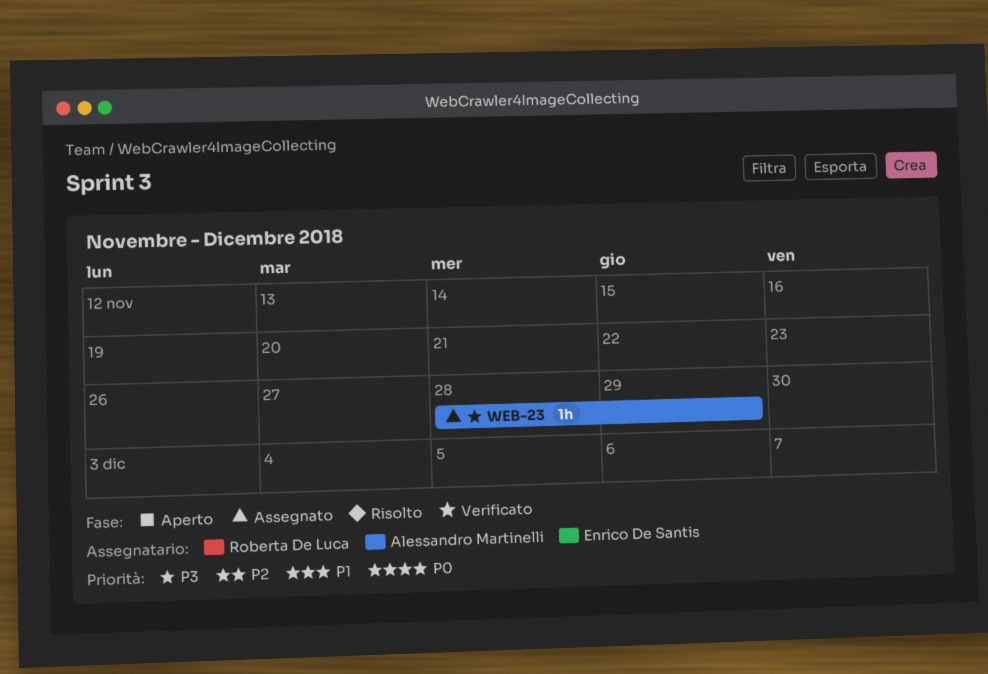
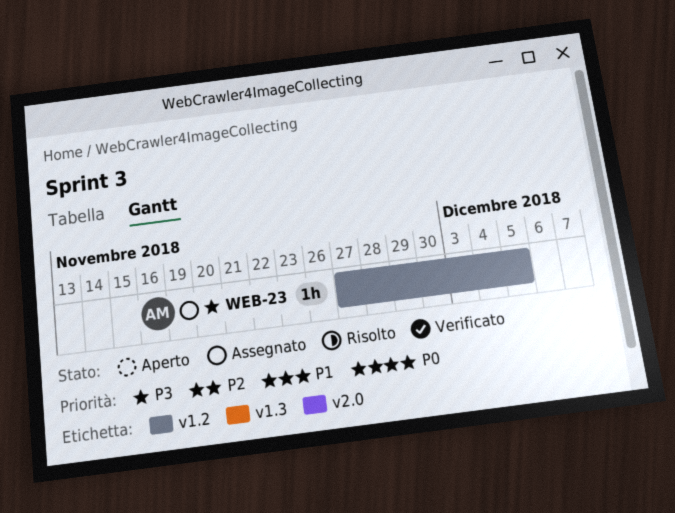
WEB-23, start: Nov 28 -> Nov 27
WEB-23, due: Nov 29 -> Dec 5

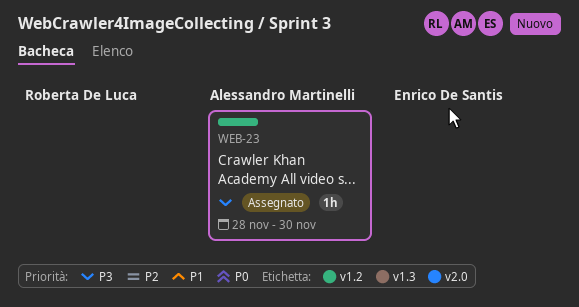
WEB-23, start: Nov 27 -> Nov 28
WEB-23, due: Dec 5 -> Nov 30

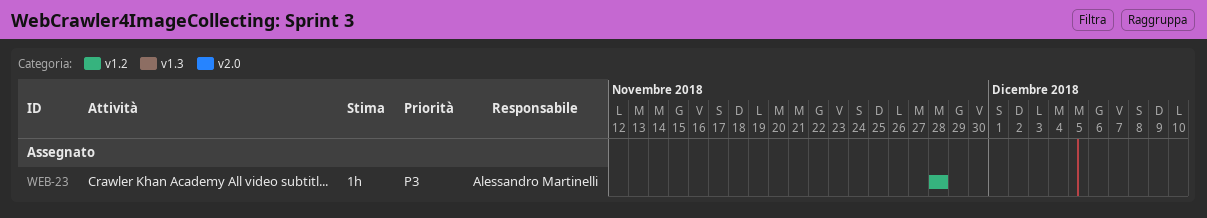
WEB-23, due: Nov 30 -> Nov 28

